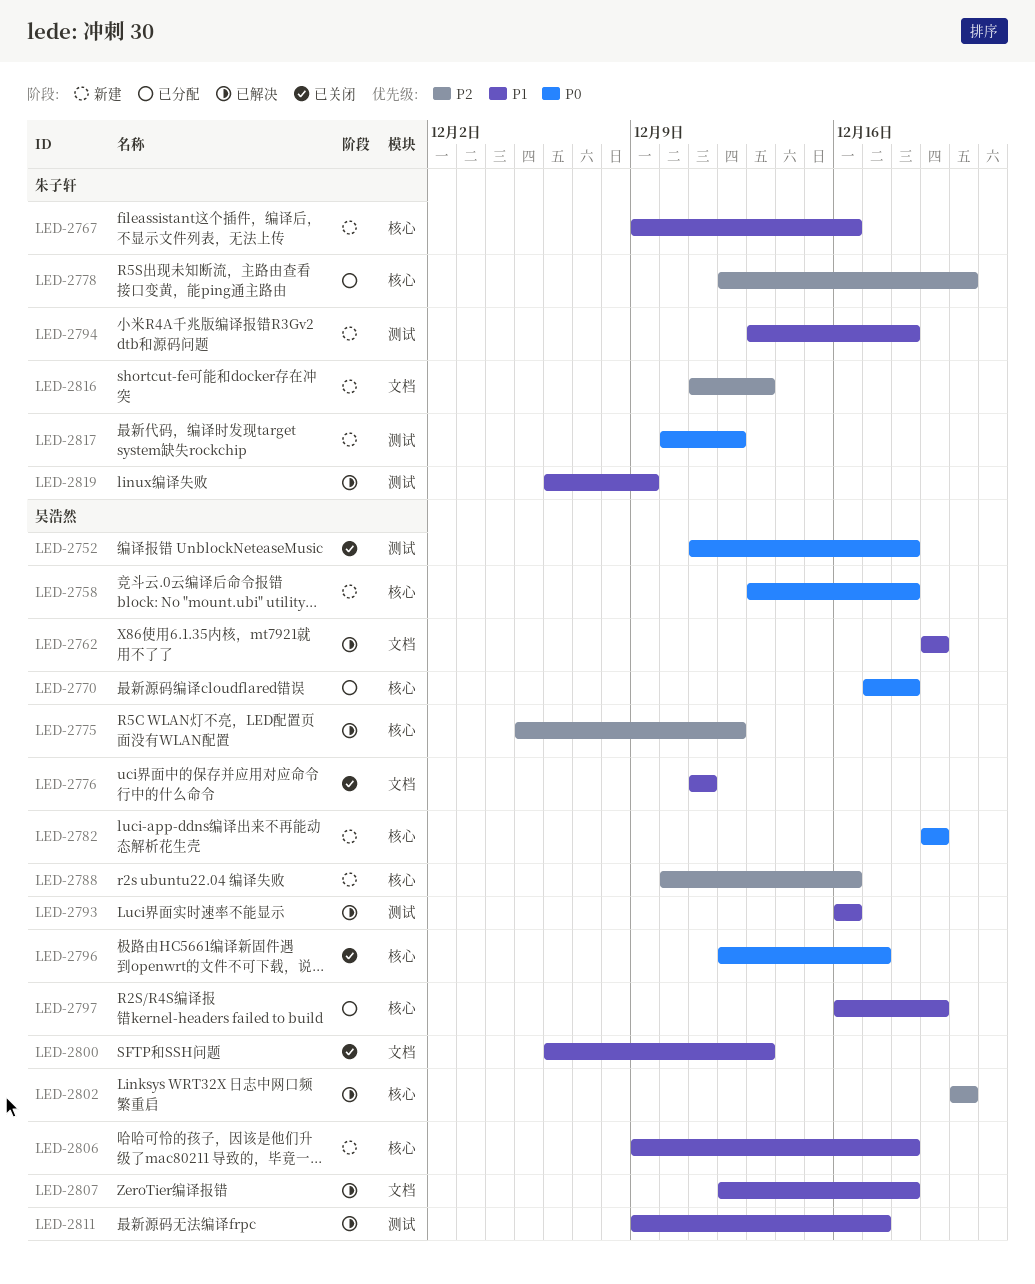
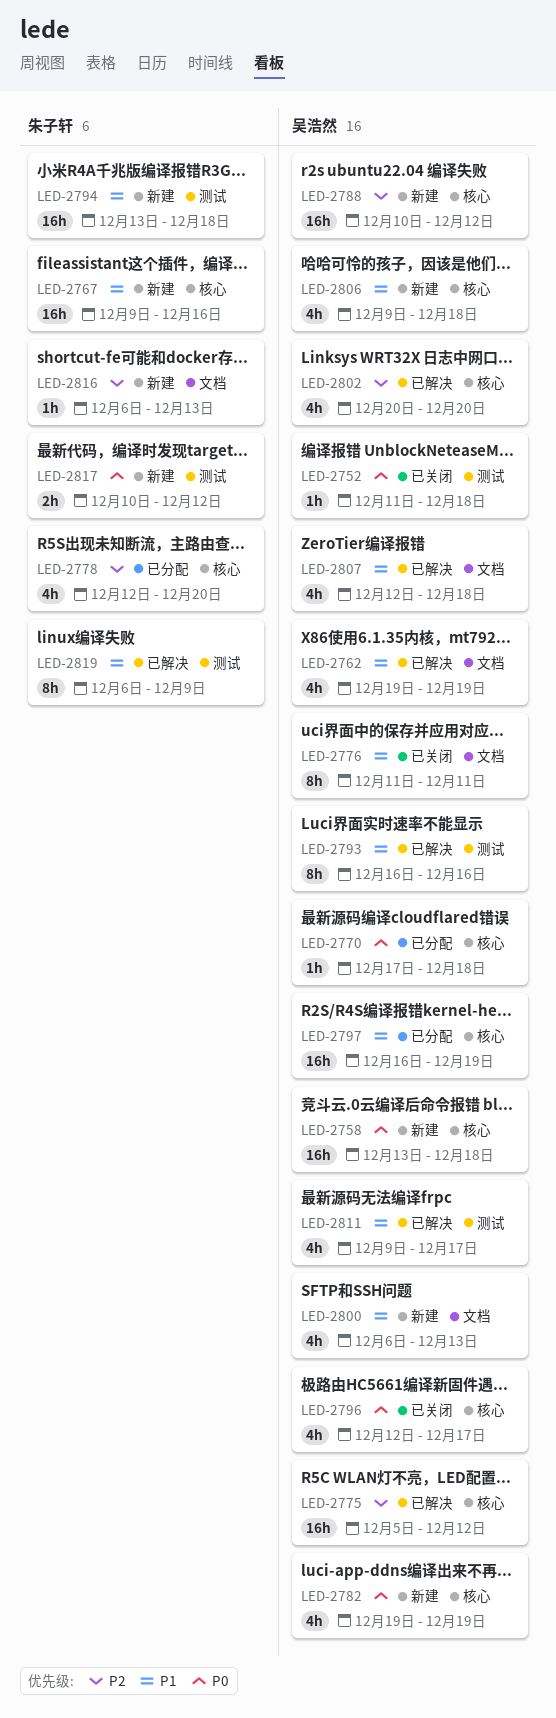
LED-2788, due: Dec 16 -> Dec 12
LED-2800, status: 已关闭 -> 新建
LED-2816, start: Dec 11 -> Dec 6

